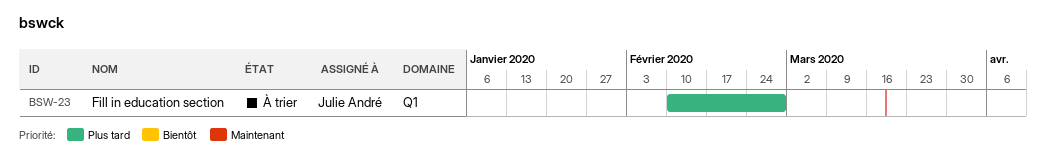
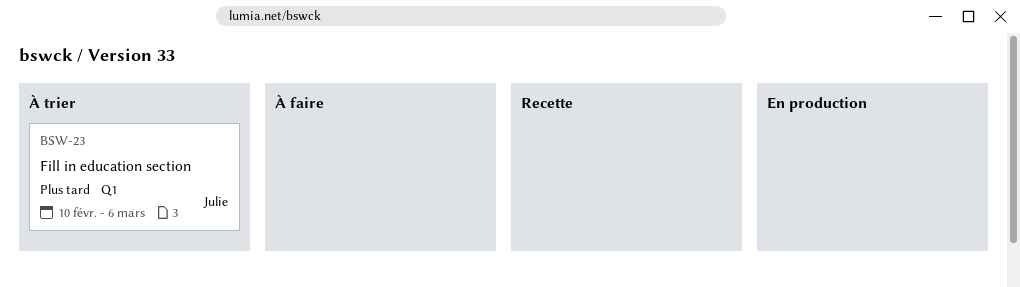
BSW-23, due: Feb 28 -> Mar 6

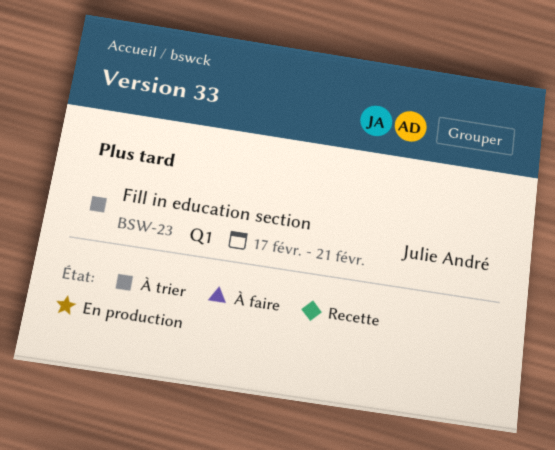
BSW-23, start: Feb 10 -> Feb 17
BSW-23, due: Mar 6 -> Feb 21

